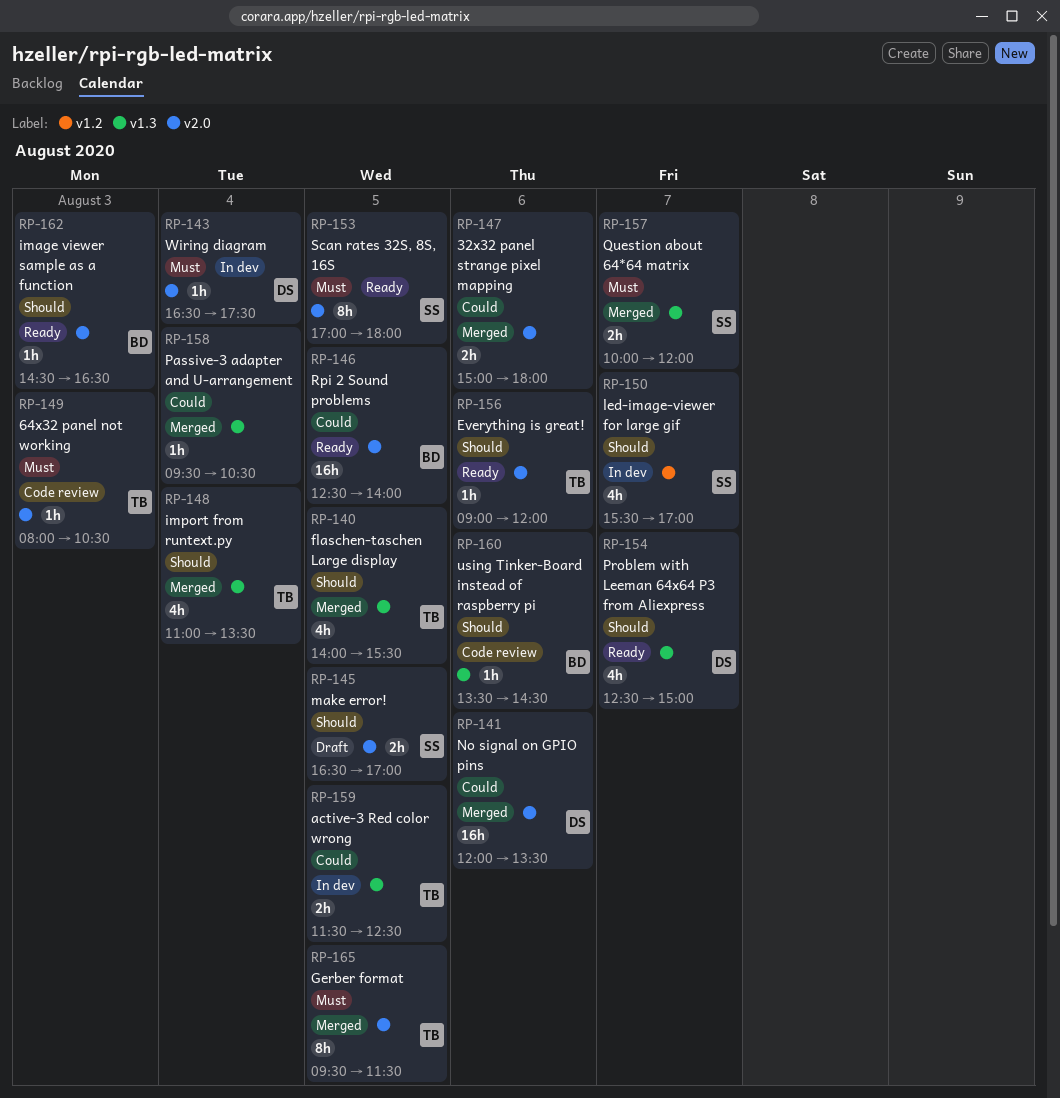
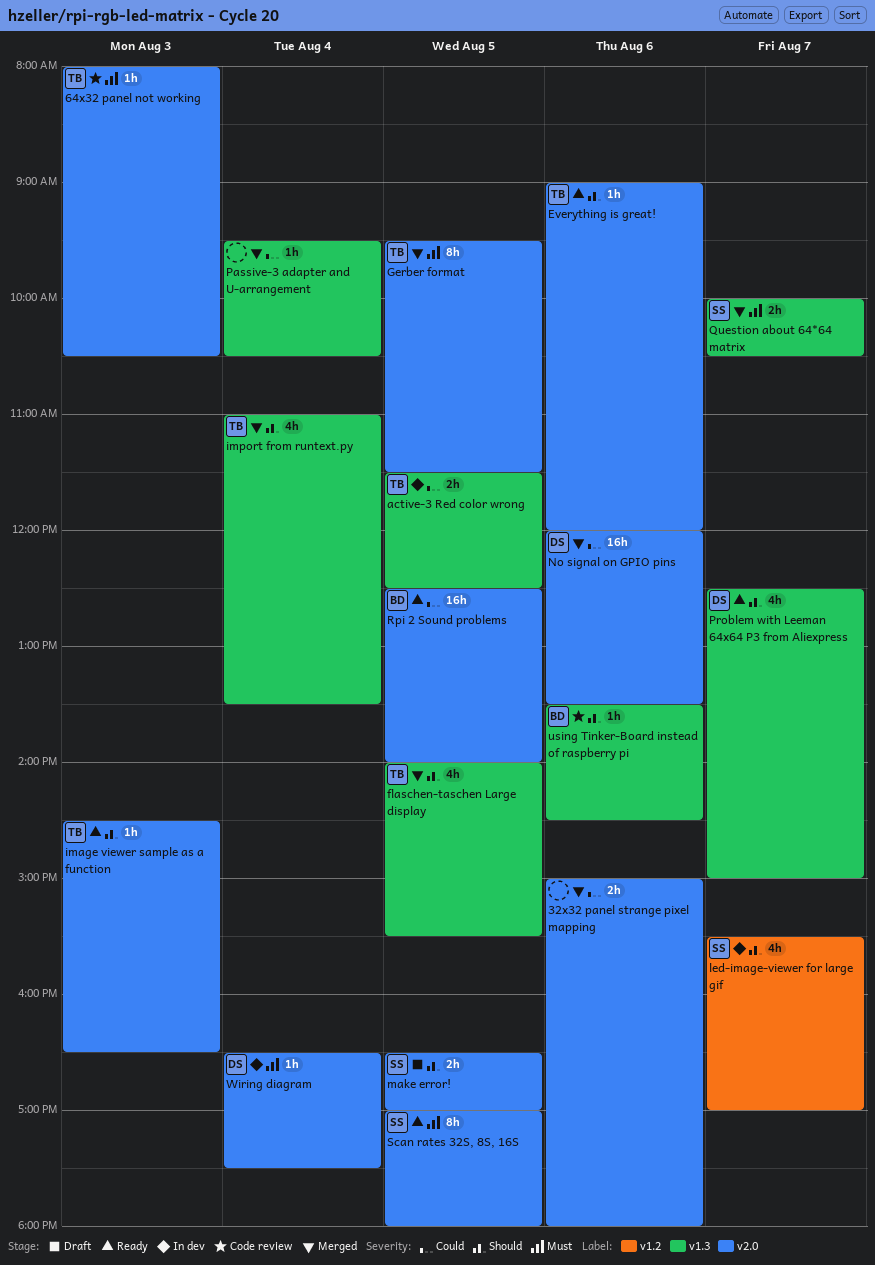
image viewer sample as a function, owner: BD -> TB
Question about 64*64 matrix, ends: 12:00 -> 10:30

